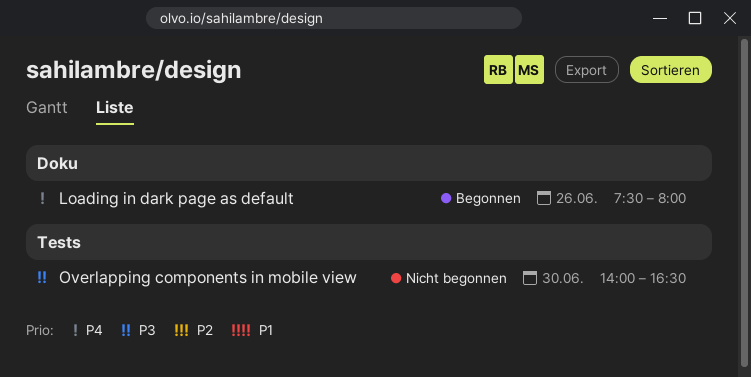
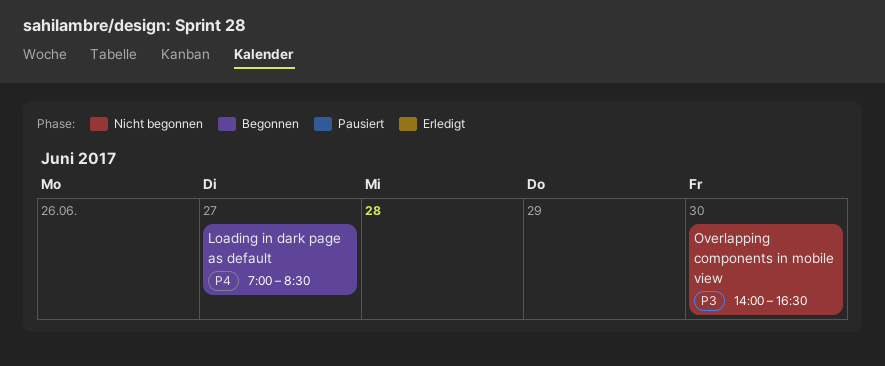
Loading in dark page as default, day: Jun 26 -> Jun 27
Loading in dark page as default, begins: 07:30 -> 07:00
Loading in dark page as default, ends: 08:00 -> 08:30

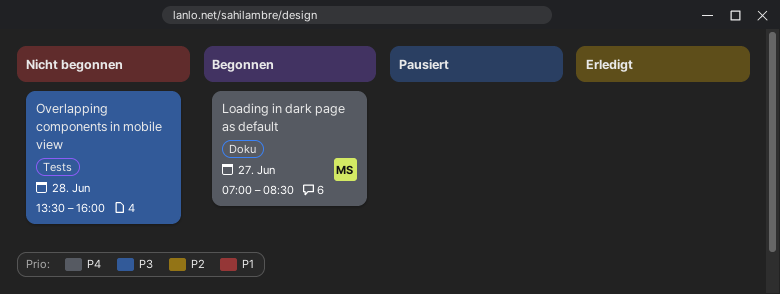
Overlapping components in mobile view, day: Jun 30 -> Jun 28
Overlapping components in mobile view, begins: 14:00 -> 13:30
Overlapping components in mobile view, ends: 16:30 -> 16:00

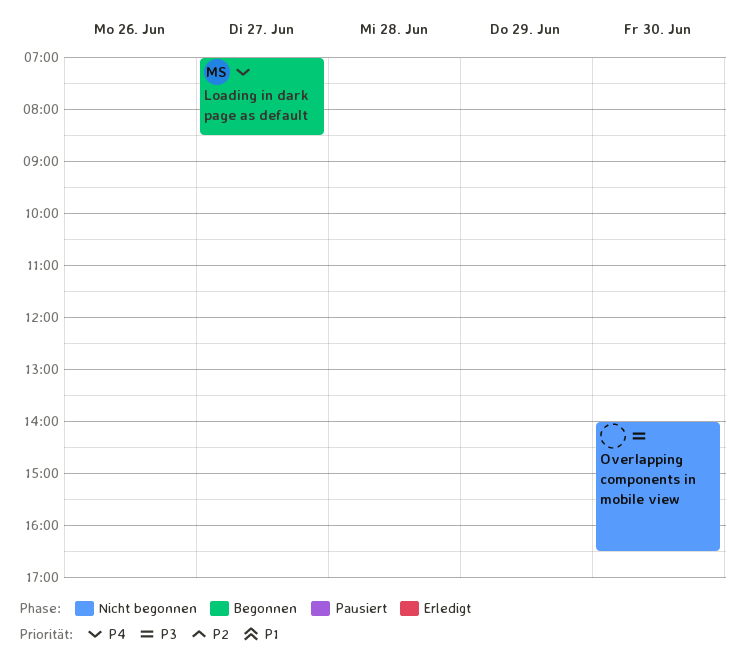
Overlapping components in mobile view, day: Jun 28 -> Jun 30
Overlapping components in mobile view, begins: 13:30 -> 14:00
Overlapping components in mobile view, ends: 16:00 -> 16:30

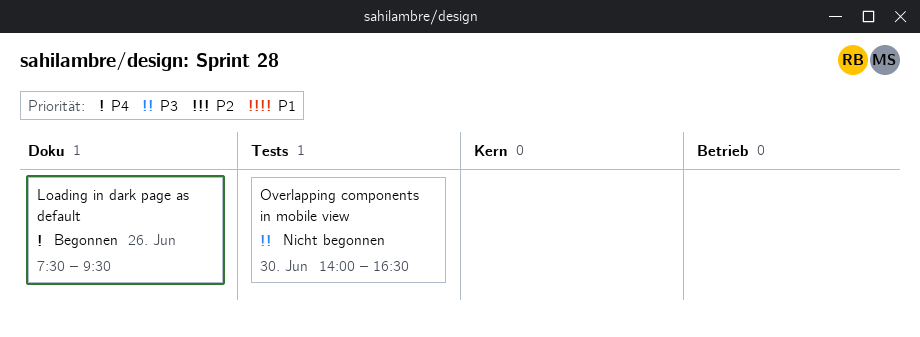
Loading in dark page as default, day: Jun 27 -> Jun 26
Loading in dark page as default, begins: 07:00 -> 07:30
Loading in dark page as default, ends: 08:30 -> 09:30

